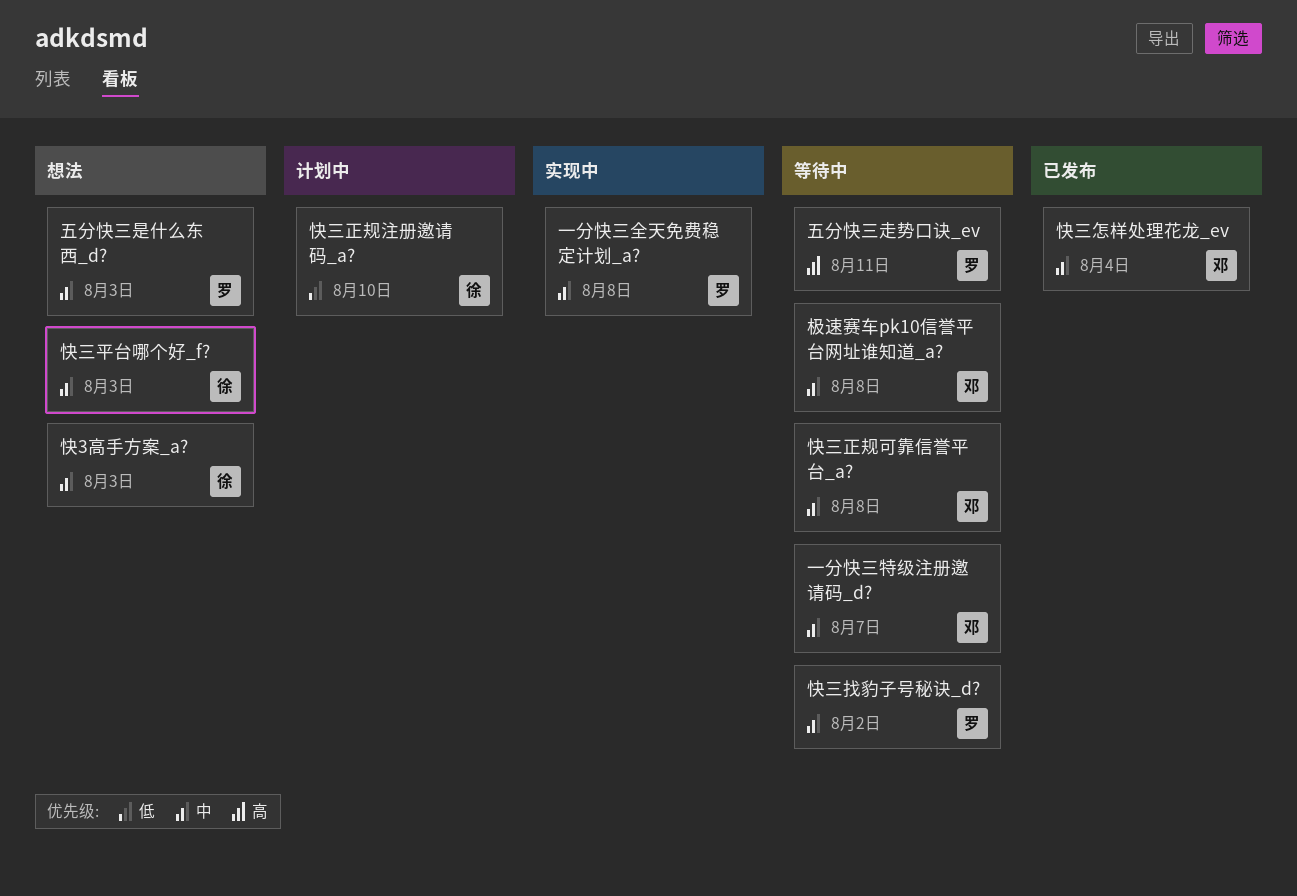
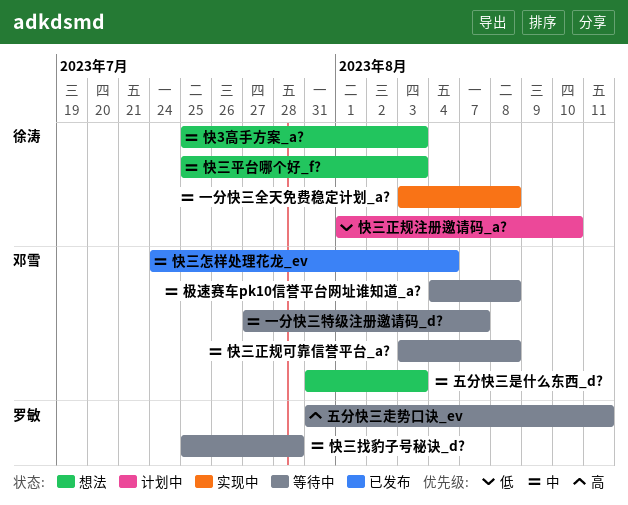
一分快三全天免费稳定计划_a?, owner: 罗敏 -> 徐涛
五分快三是什么东西_d?, owner: 罗敏 -> 邓雪
快三找豹子号秘诀_d?, due: Aug 2 -> Jul 28

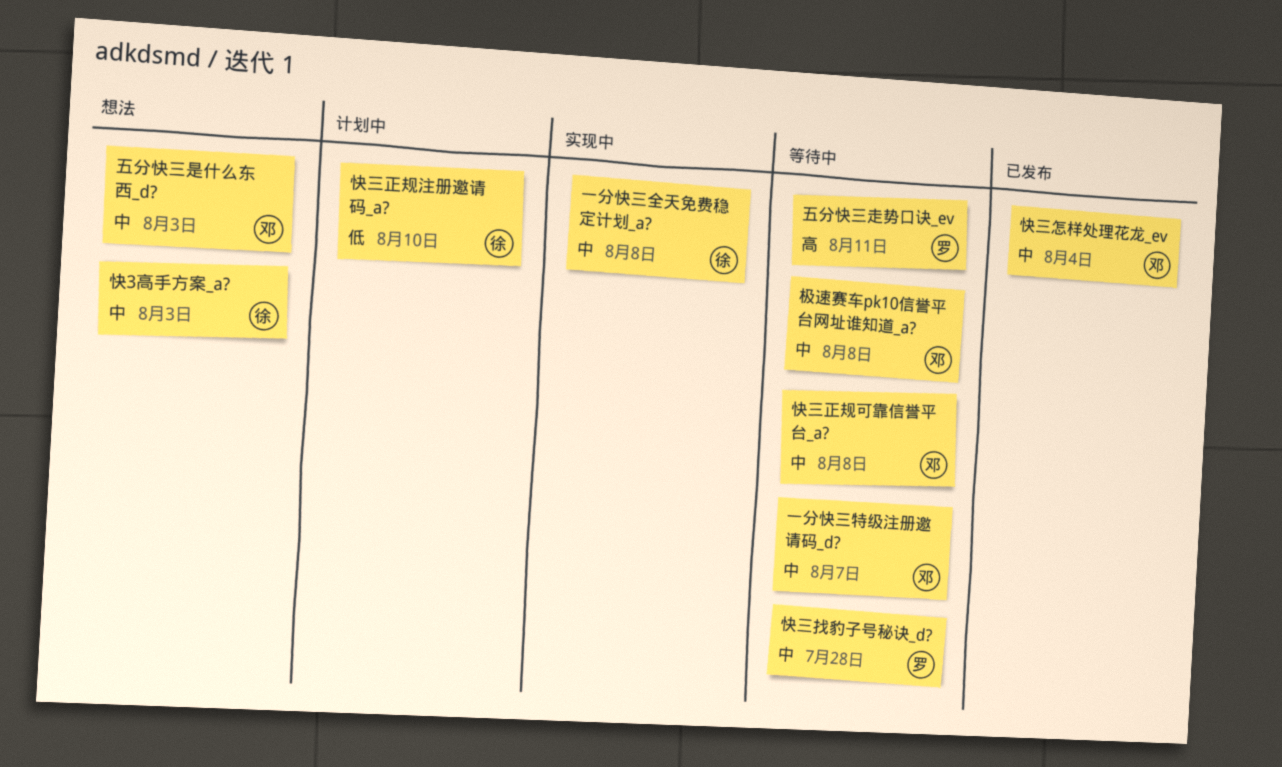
快三平台哪个好_f?: present -> none

